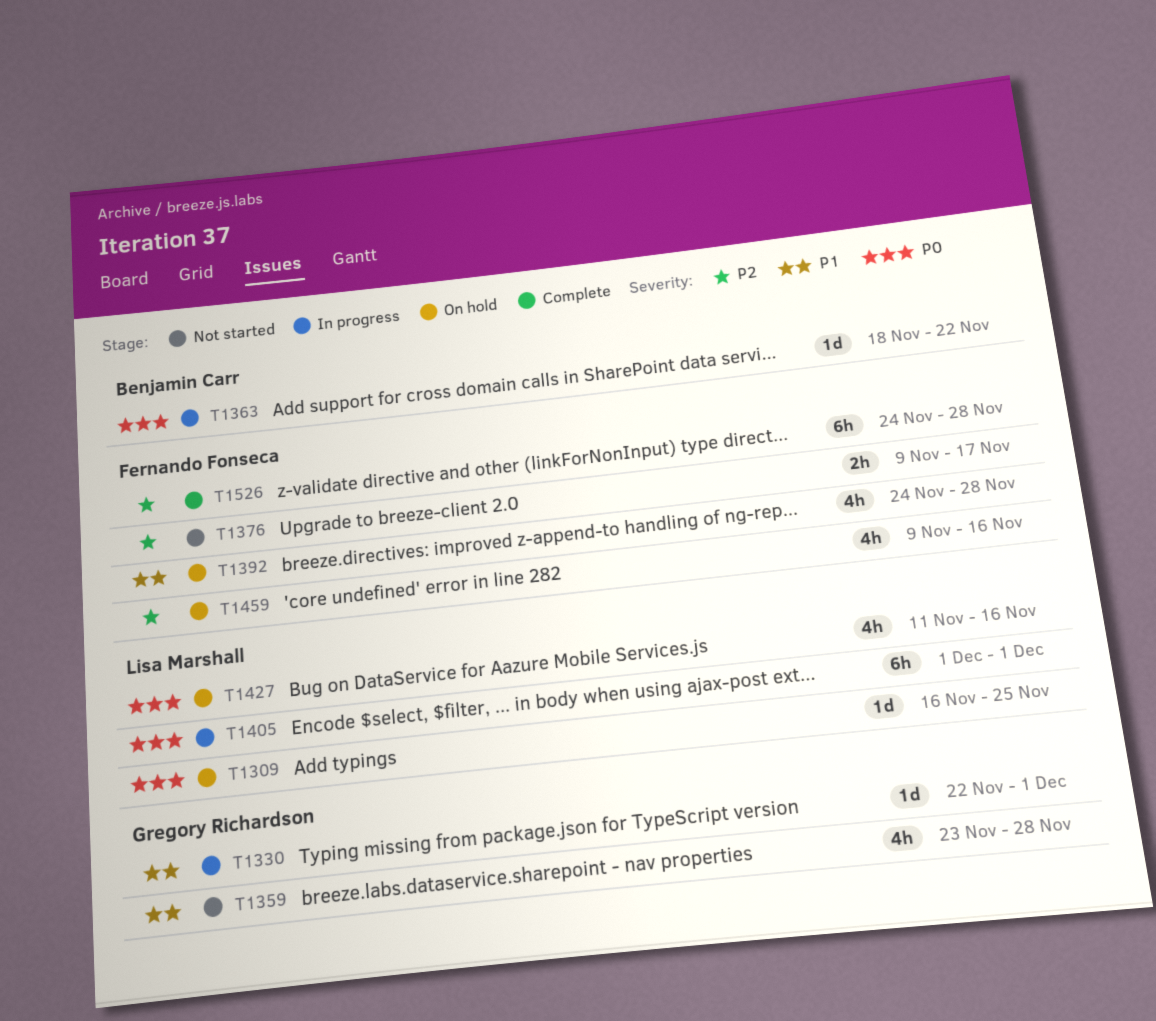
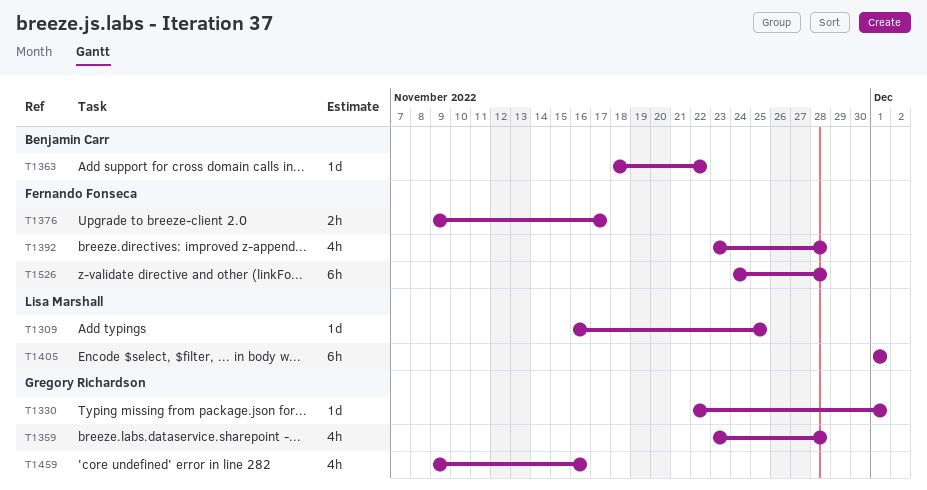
T1392, start: Nov 24 -> Nov 23
T1427: present -> none
T1459, owner: Fernando Fonseca -> Gregory Richardson

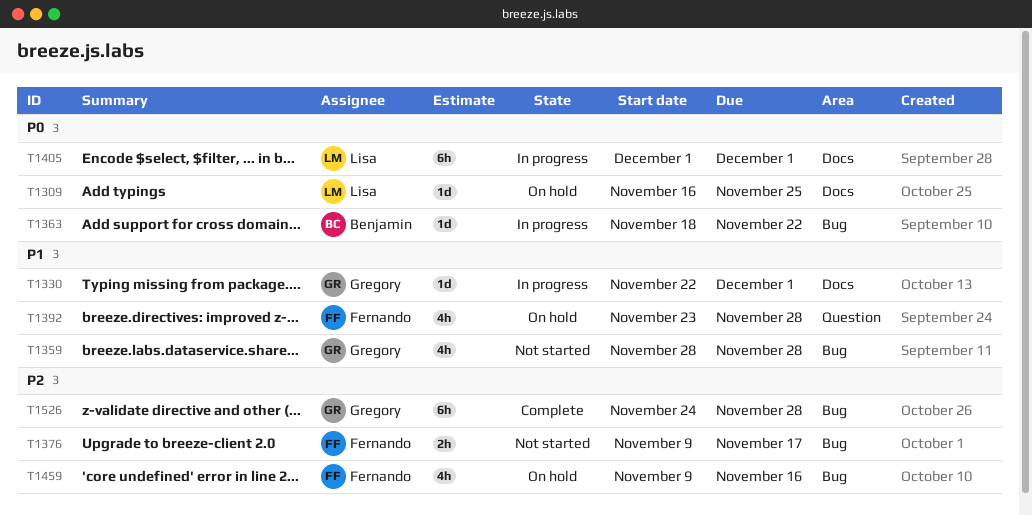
T1359, start: Nov 23 -> Nov 28
T1459, owner: Gregory Richardson -> Fernando Fonseca
T1526, owner: Fernando Fonseca -> Gregory Richardson

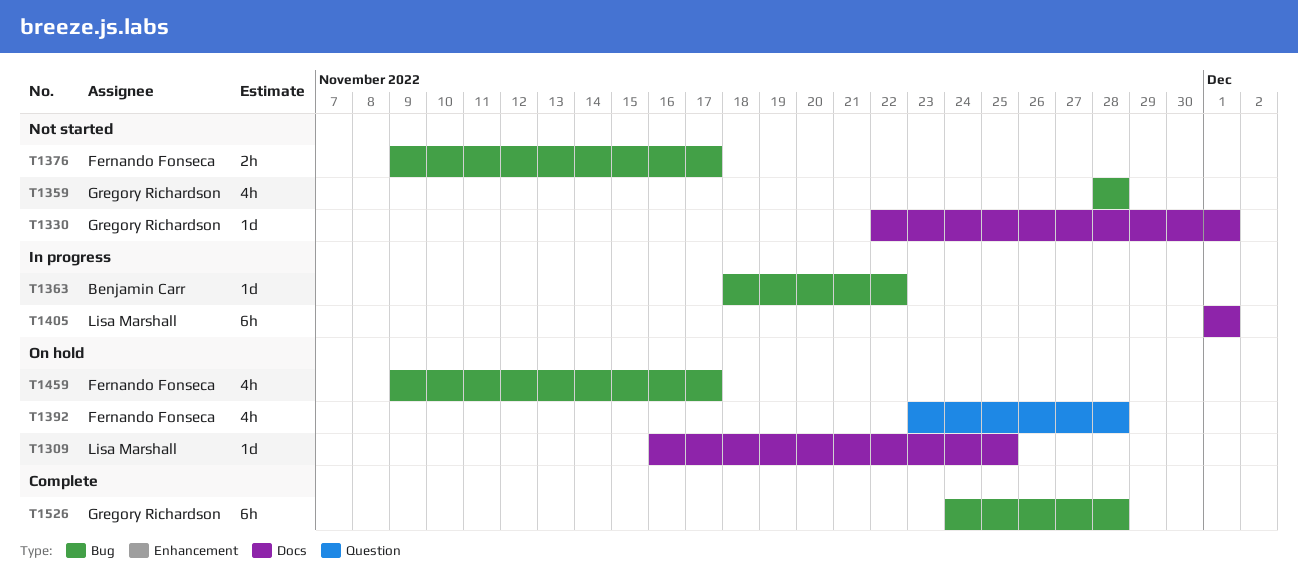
T1330, status: In progress -> Not started
T1459, due: Nov 16 -> Nov 17

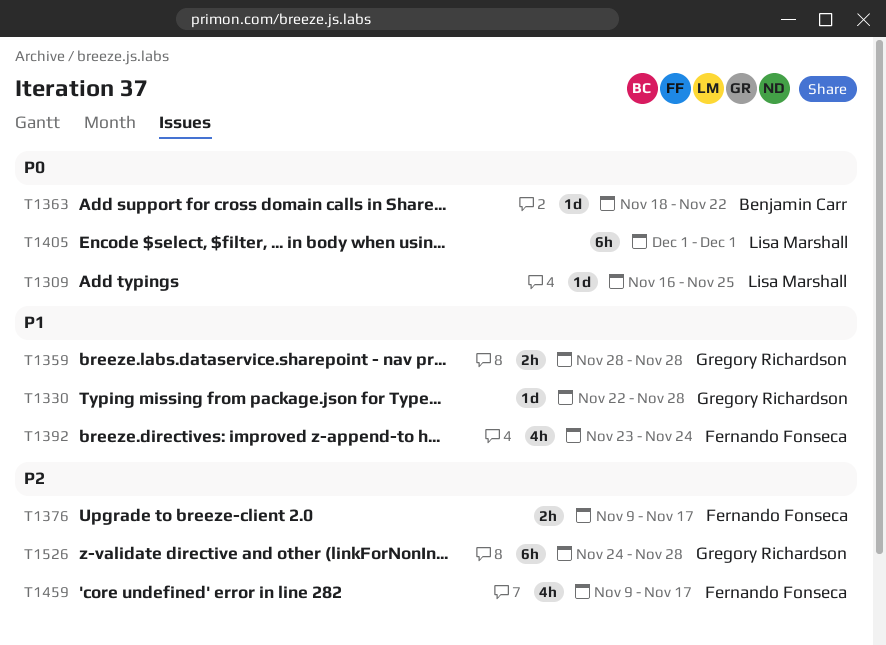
T1330, due: Dec 1 -> Nov 28
T1359, estimate: 4h -> 2h
T1392, due: Nov 28 -> Nov 24

